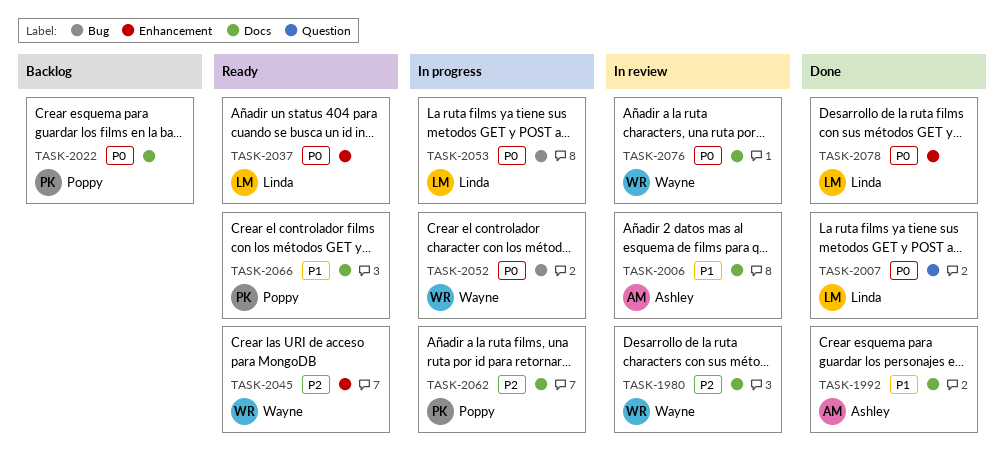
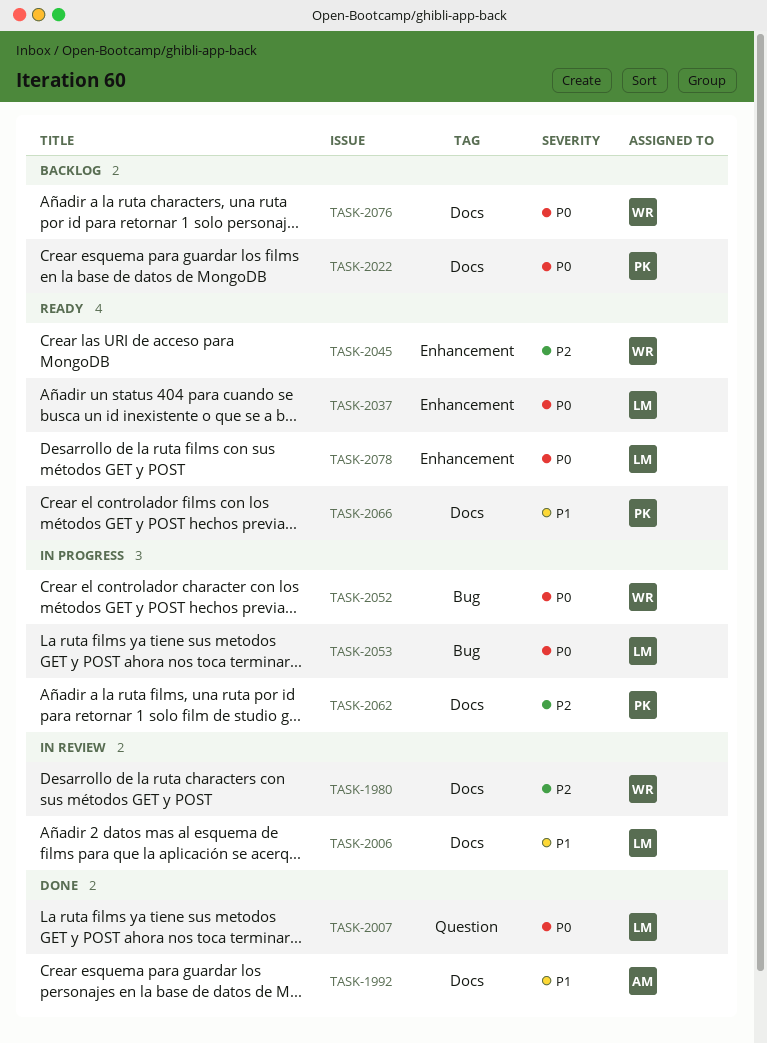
TASK-2006, owner: Ashley -> Linda
TASK-2076, status: In review -> Backlog
TASK-2078, status: Done -> Ready

